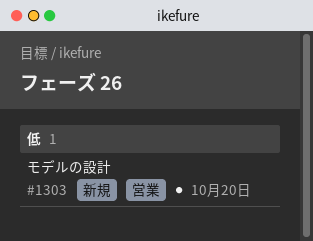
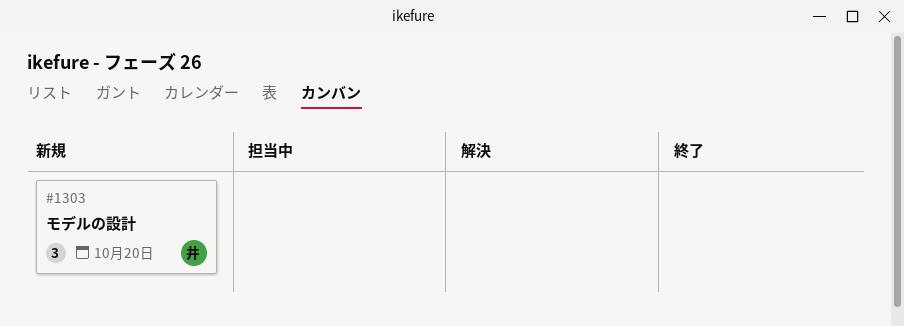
#1303, estimate: 1 -> 3

